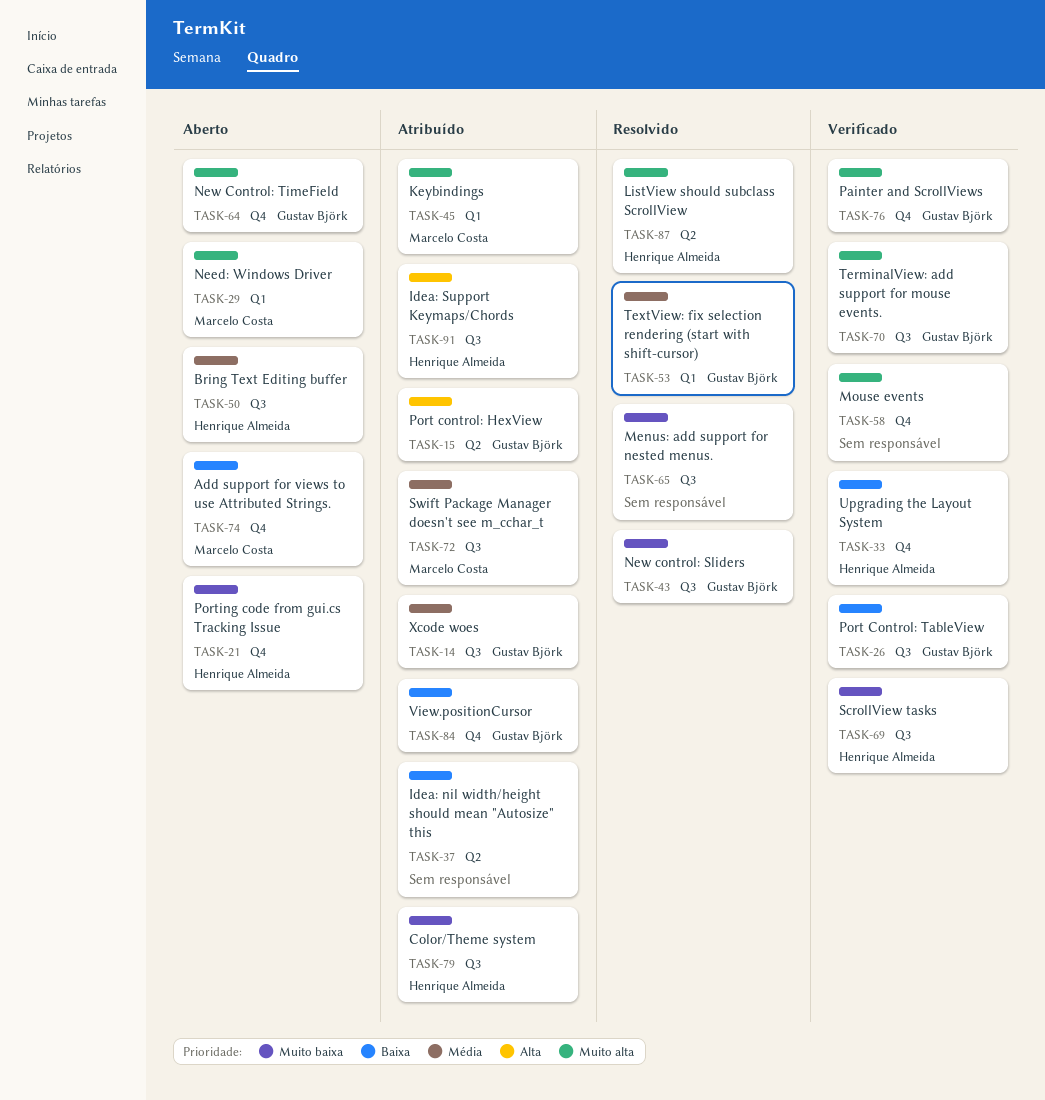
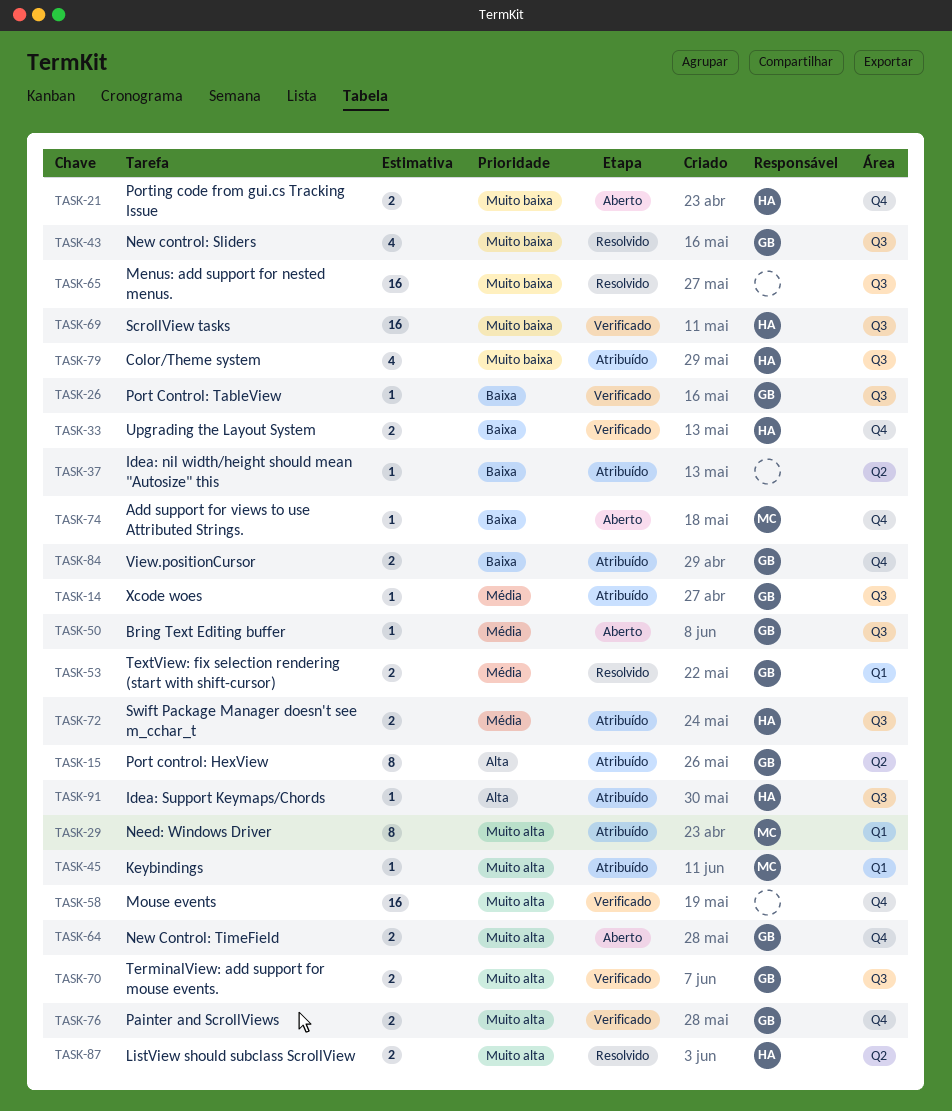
TASK-29, status: Aberto -> Atribuído
TASK-50, owner: Henrique Almeida -> Gustav Björk
TASK-72, owner: Marcelo Costa -> Henrique Almeida

